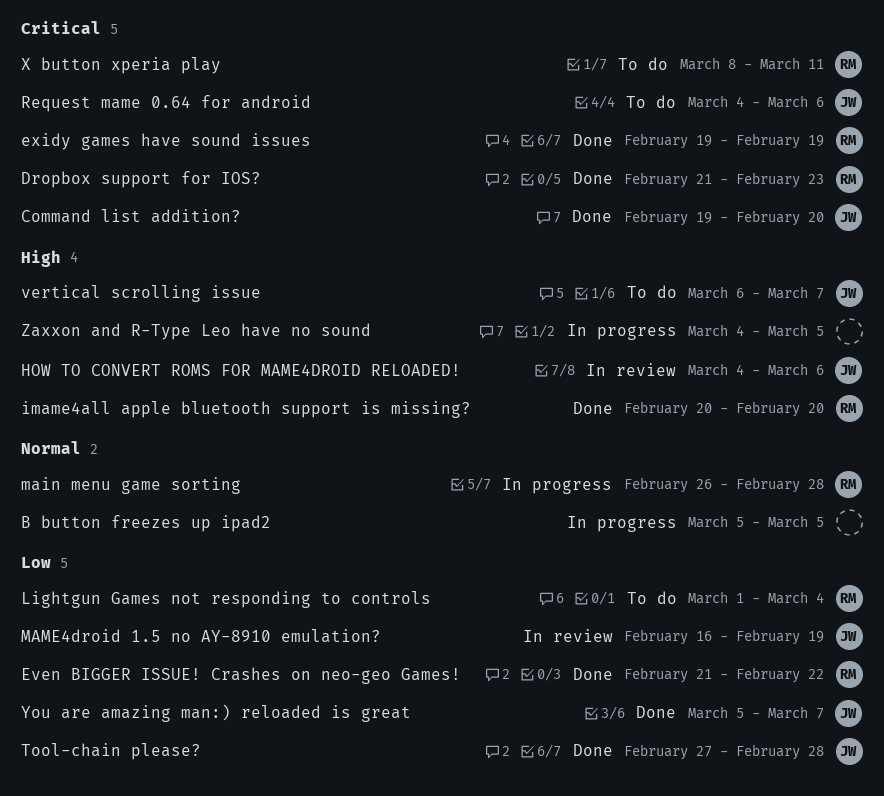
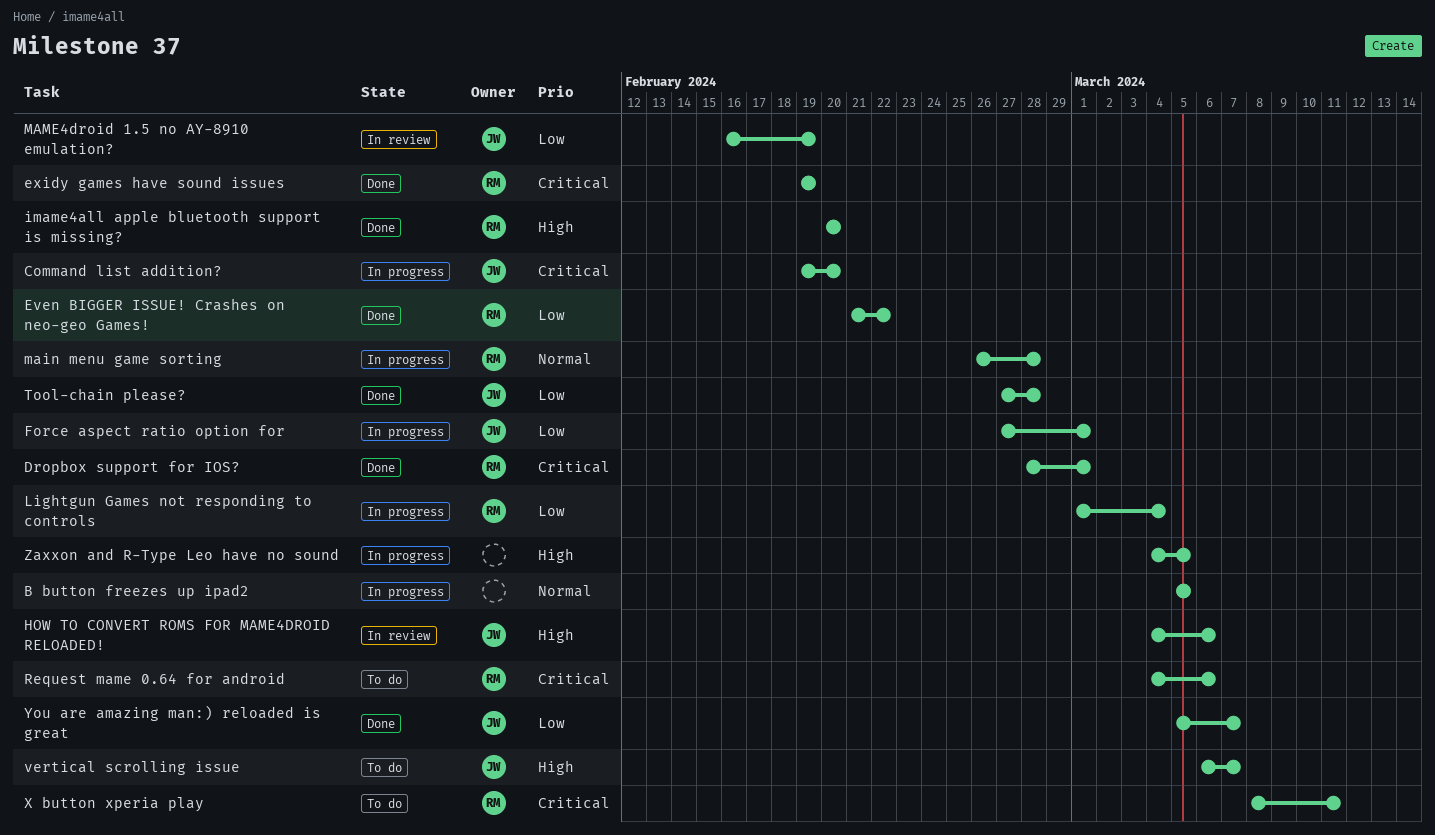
Command list addition?, status: Done -> In progress
Dropbox support for IOS?, start: Feb 21 -> Feb 28
Dropbox support for IOS?, due: Feb 23 -> Mar 1
Force aspect ratio option for: none -> present
Lightgun Games not responding to controls, status: To do -> In progress
Request mame 0.64 for android, owner: JW -> RM

